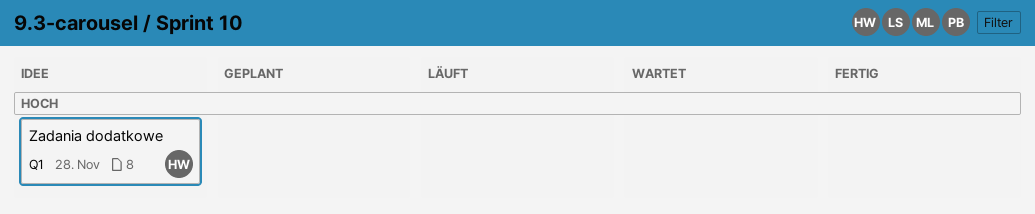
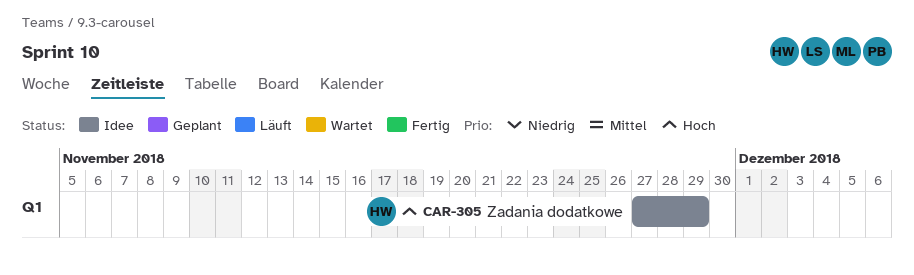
Zadania dodatkowe, due: Nov 28 -> Nov 29

